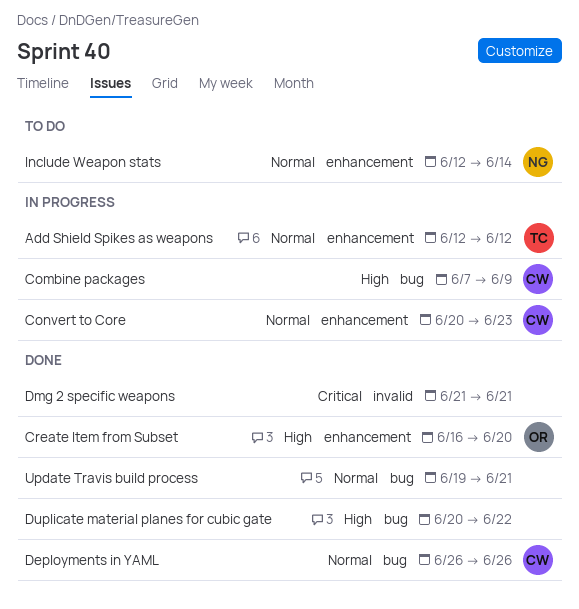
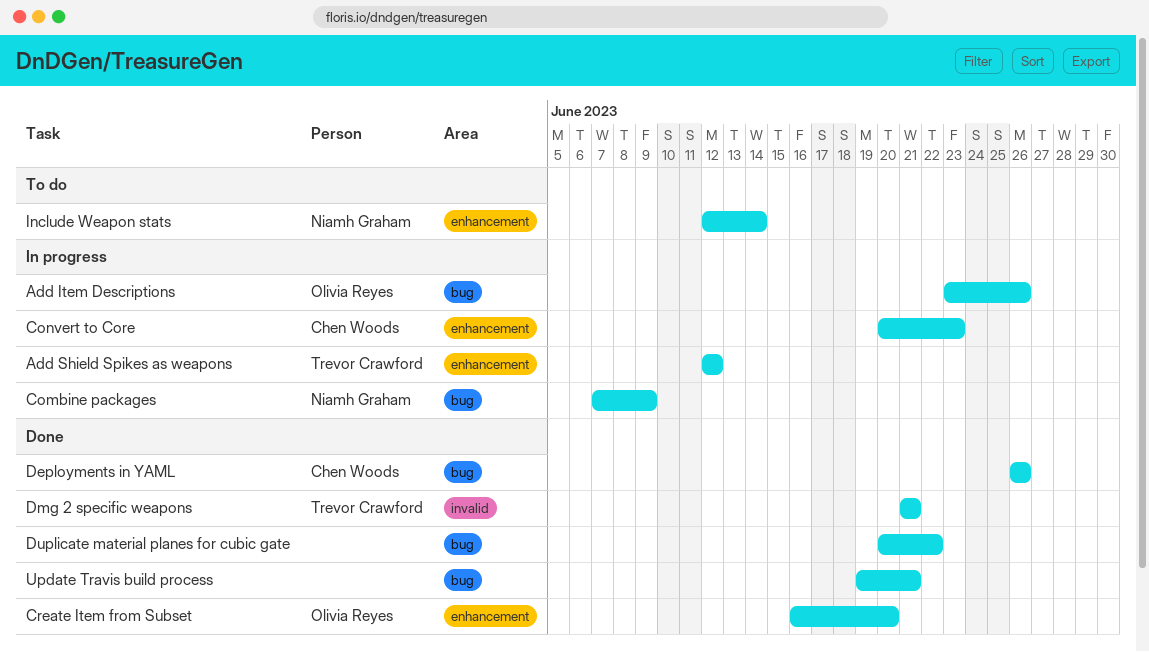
Add Item Descriptions: none -> present
Combine packages, owner: Chen Woods -> Niamh Graham
Dmg 2 specific weapons, owner: none -> Trevor Crawford

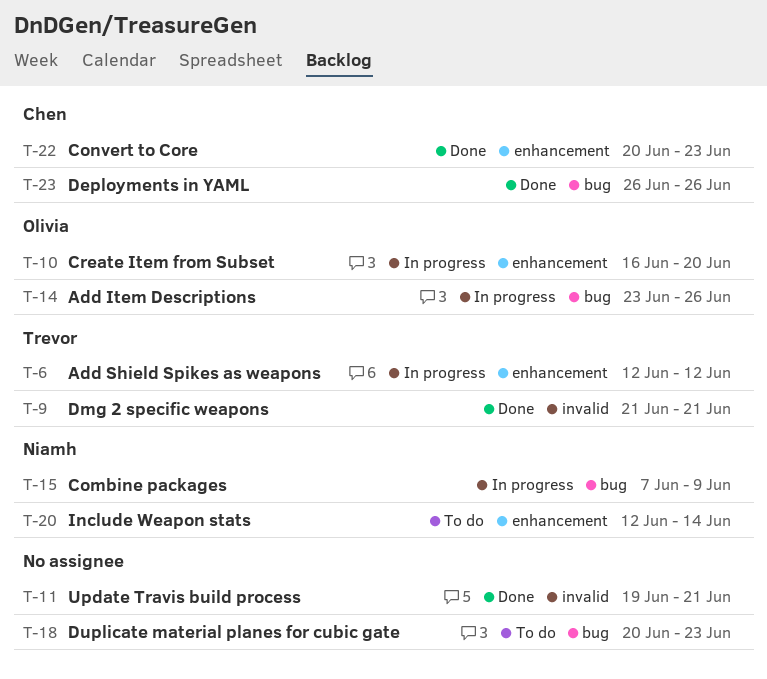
Convert to Core, status: In progress -> Done
Create Item from Subset, status: Done -> In progress
Duplicate material planes for cubic gate, status: Done -> To do
Duplicate material planes for cubic gate, due: Jun 22 -> Jun 23
Update Travis build process, label: bug -> invalid

